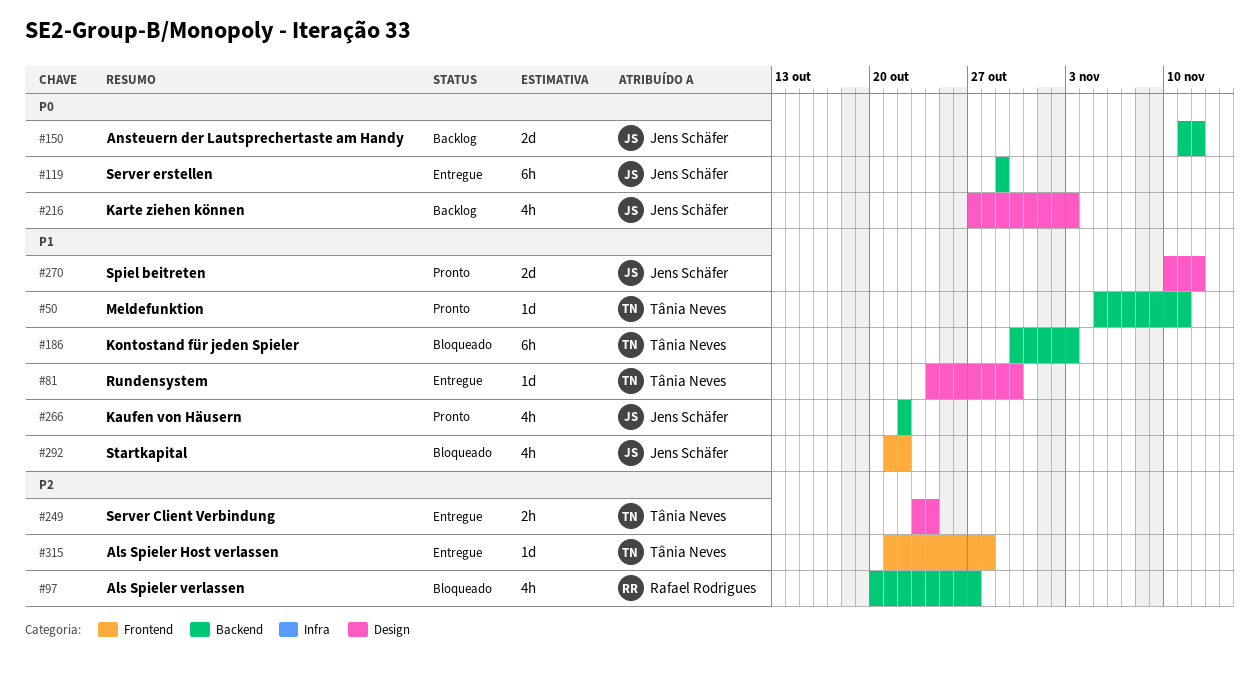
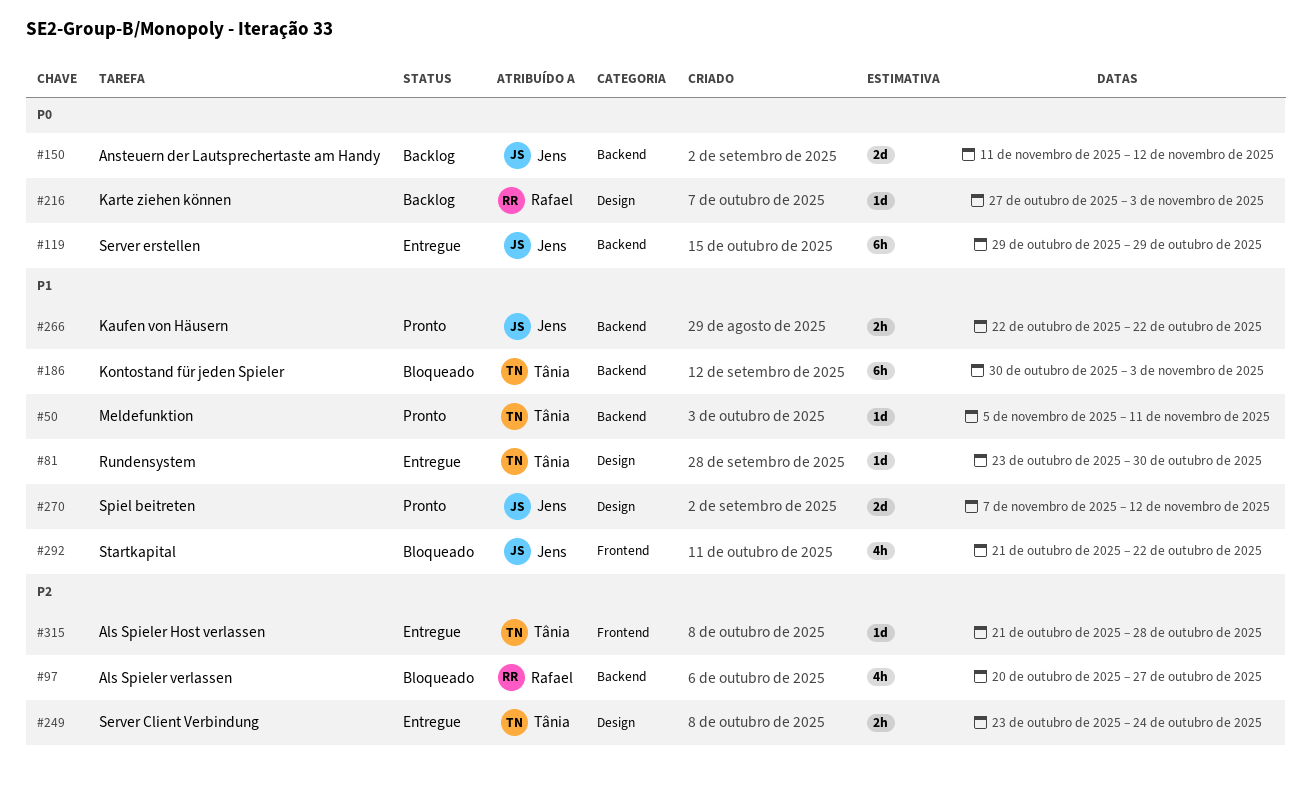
#81, start: Oct 24 -> Oct 23
#216, owner: Jens Schäfer -> Rafael Rodrigues
#216, estimate: 4h -> 1d
#266, estimate: 4h -> 2h
#270, start: Nov 10 -> Nov 7

